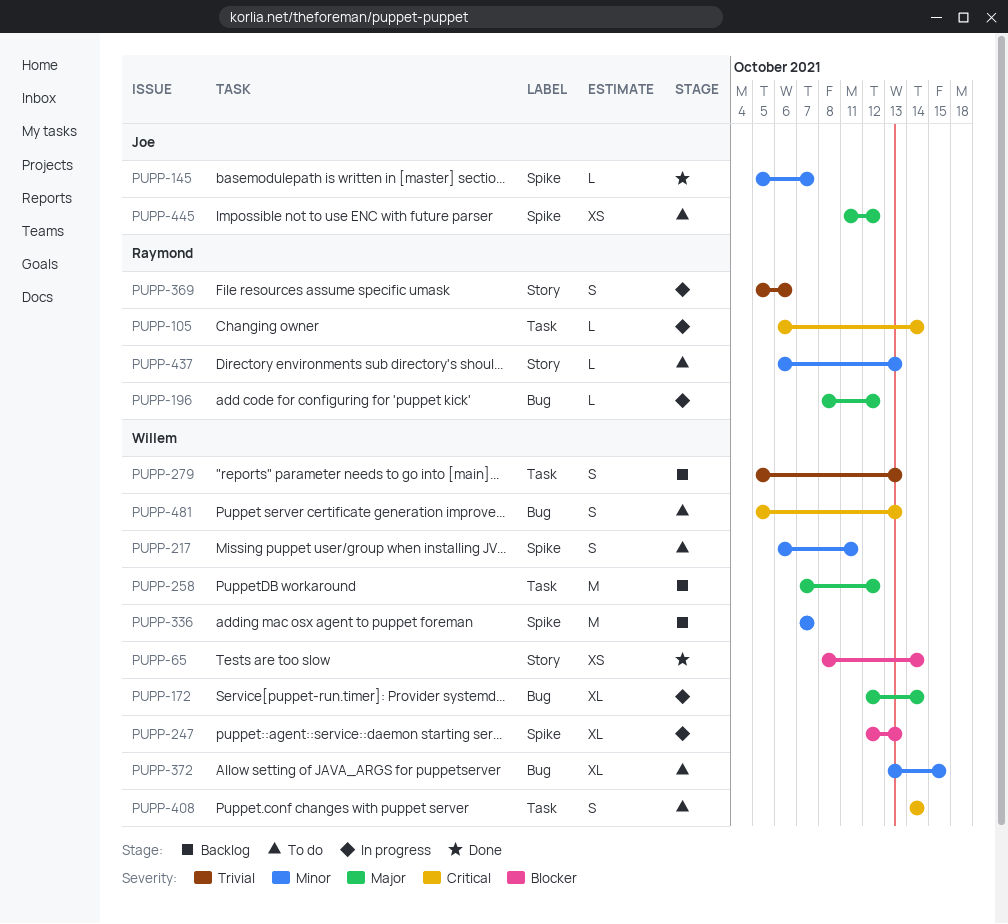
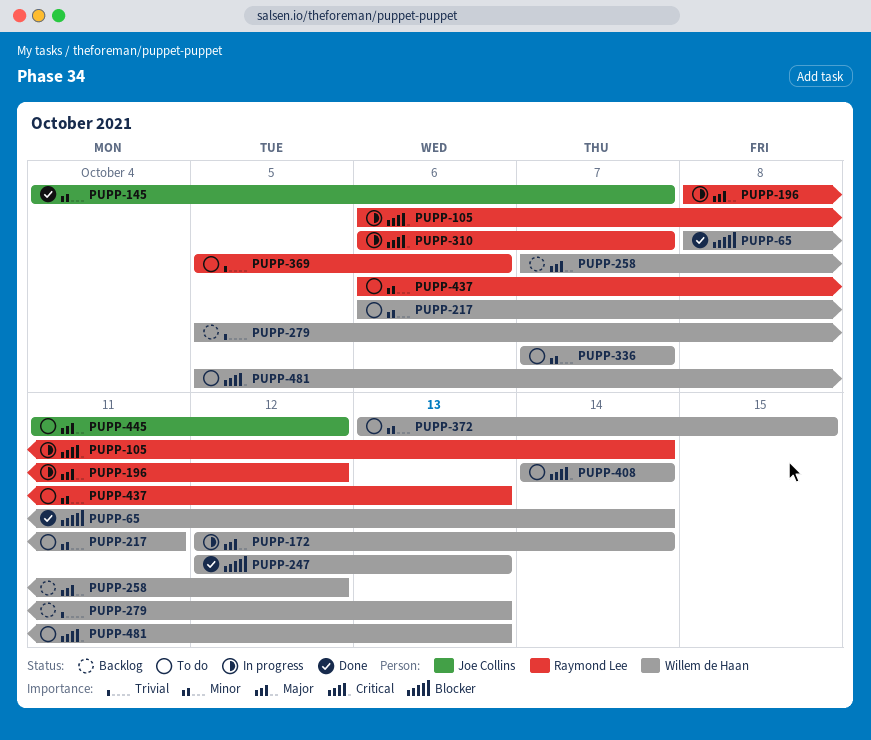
PUPP-145, start: Oct 5 -> Oct 4
PUPP-247, status: In progress -> Done
PUPP-310: none -> present
PUPP-336, status: Backlog -> To do
PUPP-369, status: In progress -> To do

